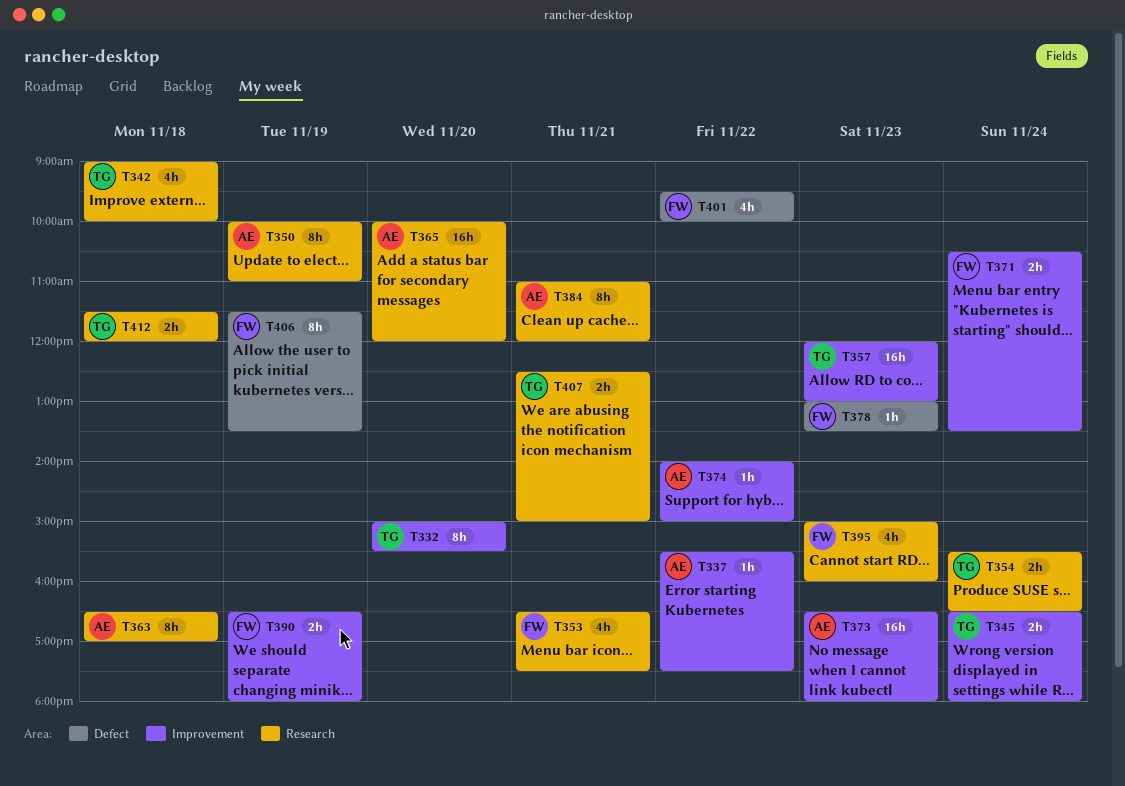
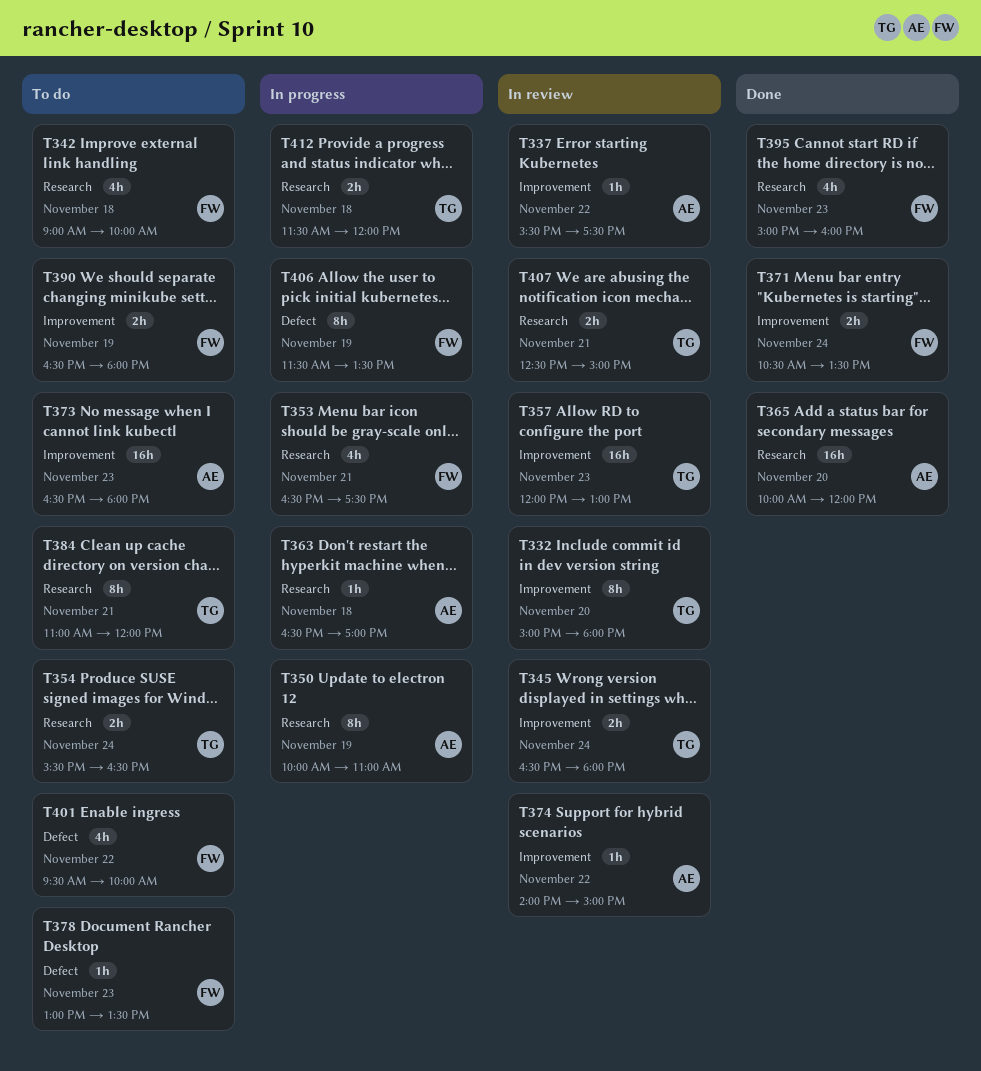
T332, ends: 15:30 -> 18:00
T342, owner: TG -> FW
T363, estimate: 8h -> 1h
T384, owner: AE -> TG

